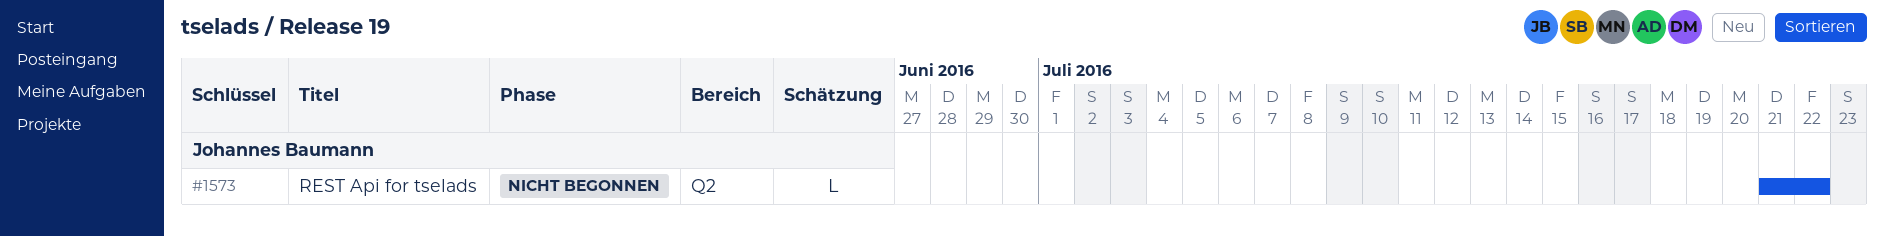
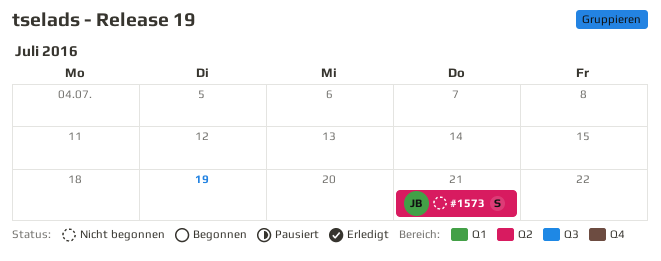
#1573, estimate: L -> S
#1573, due: Jul 22 -> Jul 21

